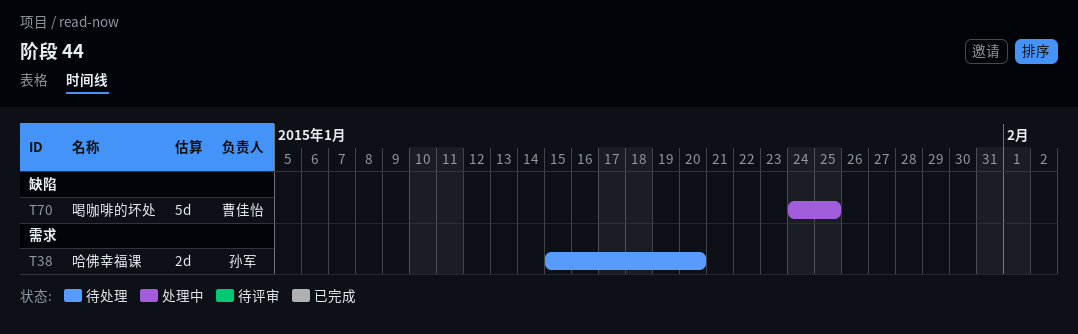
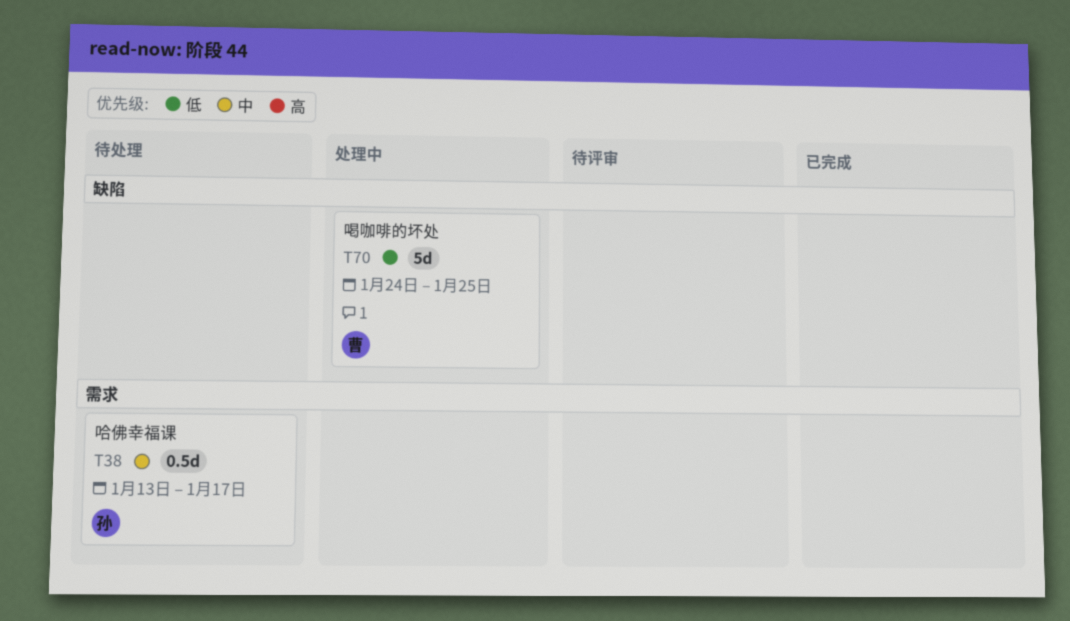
T38, estimate: 2d -> 0.5d
T38, start: Jan 15 -> Jan 13
T38, due: Jan 20 -> Jan 17

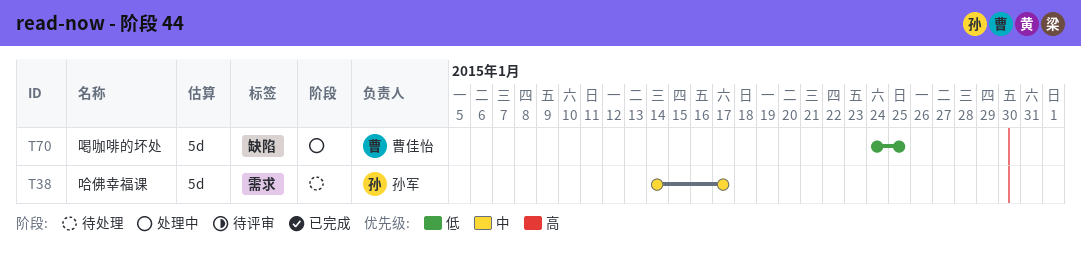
T38, estimate: 0.5d -> 5d
T38, start: Jan 13 -> Jan 14

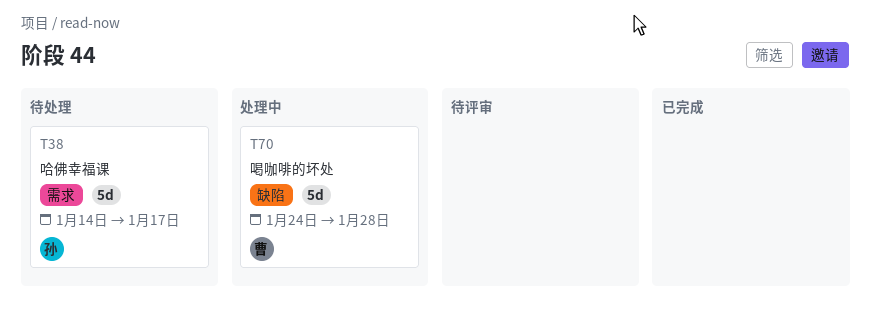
T70, due: Jan 25 -> Jan 28

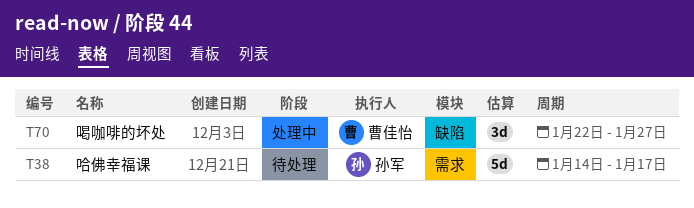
T70, estimate: 5d -> 3d
T70, start: Jan 24 -> Jan 22
T70, due: Jan 28 -> Jan 27

